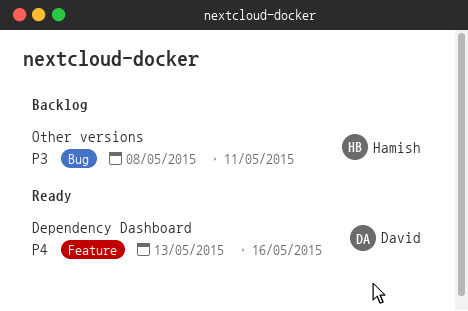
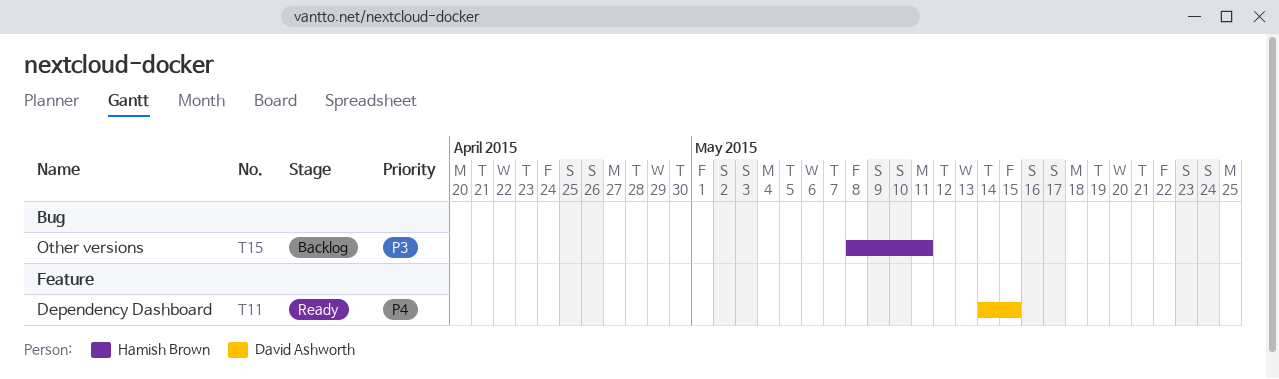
Dependency Dashboard, start: May 13 -> May 14
Dependency Dashboard, due: May 16 -> May 15

